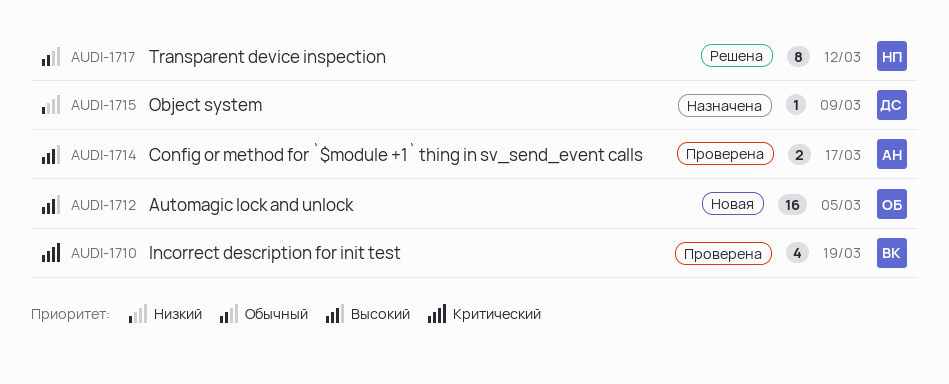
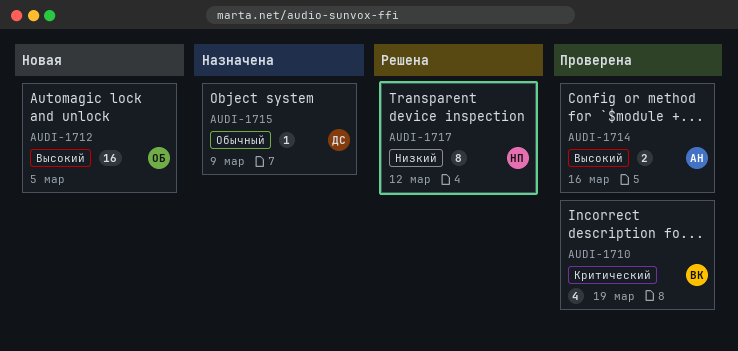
AUDI-1714, due: Mar 17 -> Mar 16
AUDI-1715, priority: Низкий -> Обычный
AUDI-1717, priority: Обычный -> Низкий

